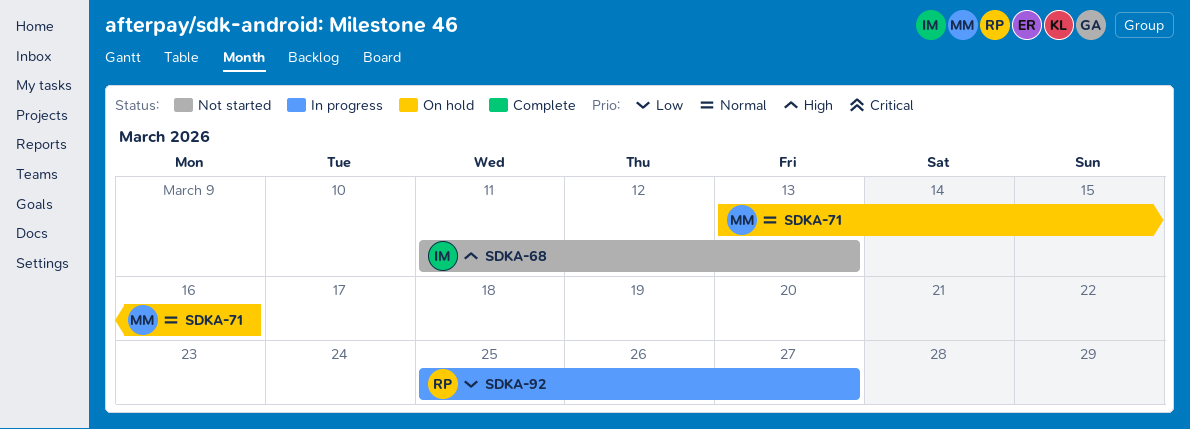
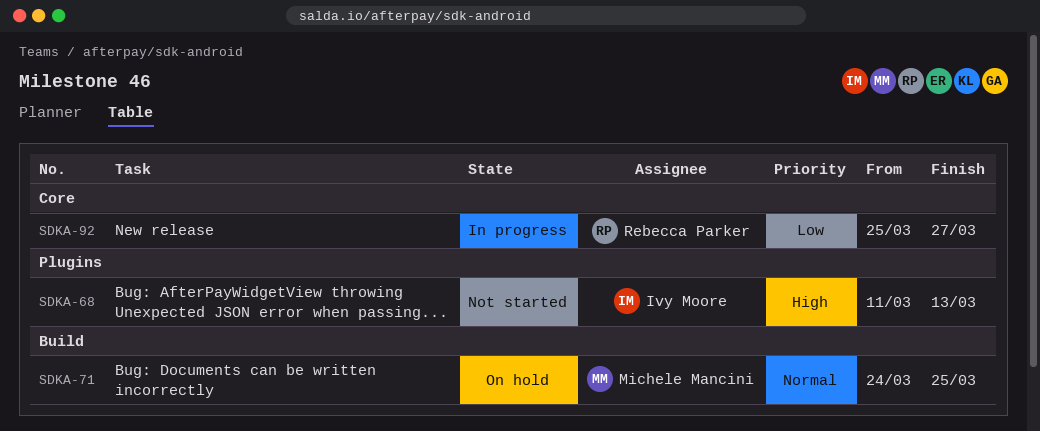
SDKA-71, start: Mar 13 -> Mar 24
SDKA-71, due: Mar 16 -> Mar 25

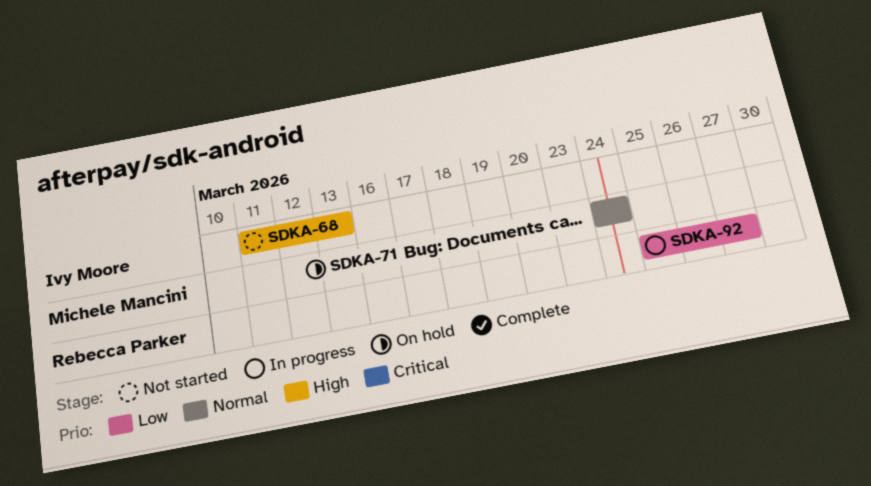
SDKA-71, due: Mar 25 -> Mar 24

